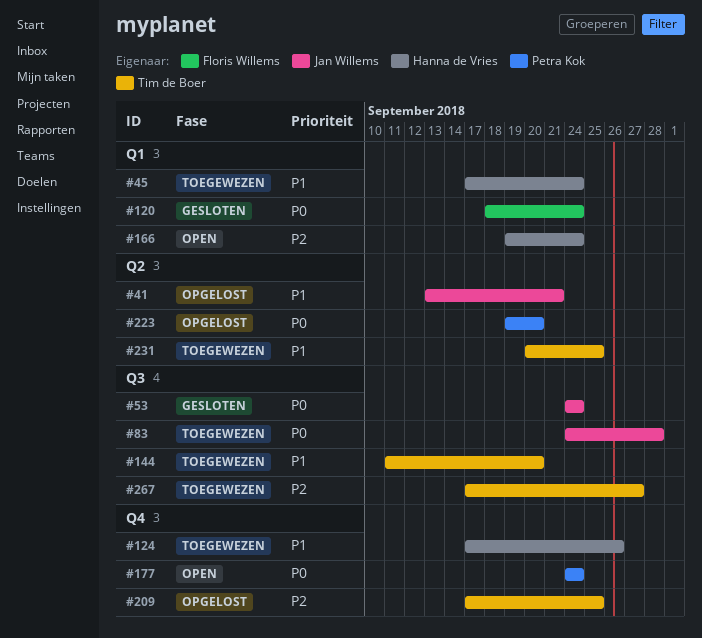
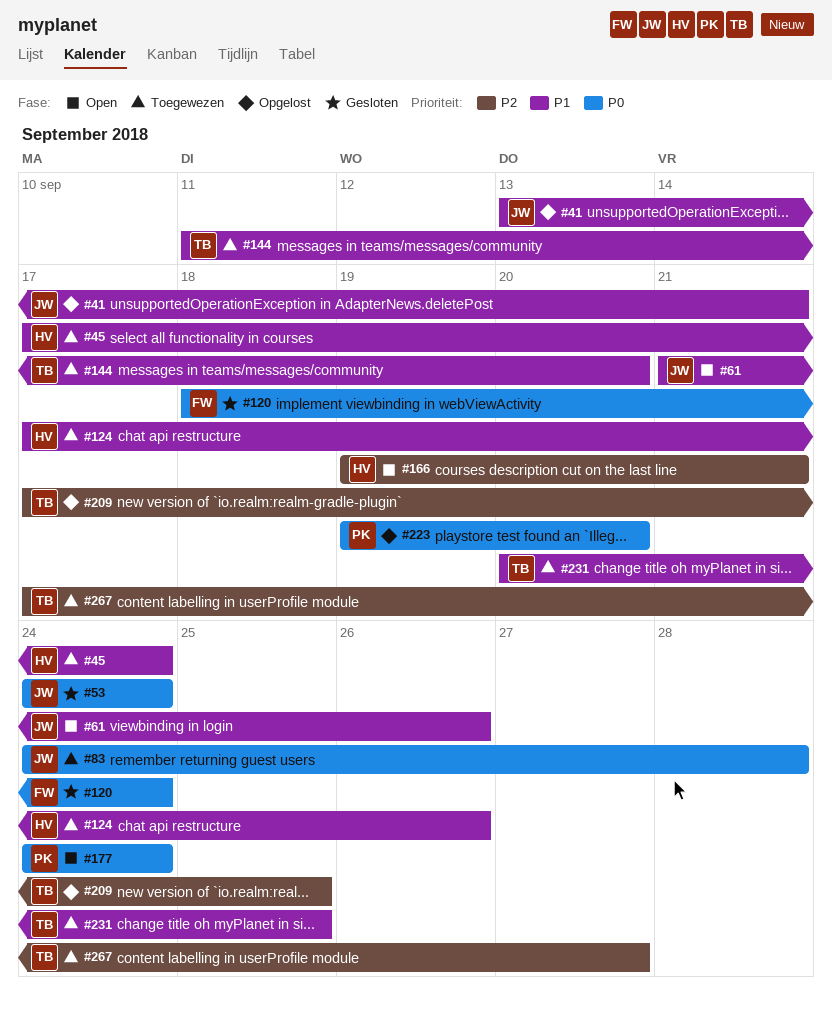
#61: none -> present
#166, due: Sep 24 -> Sep 21

